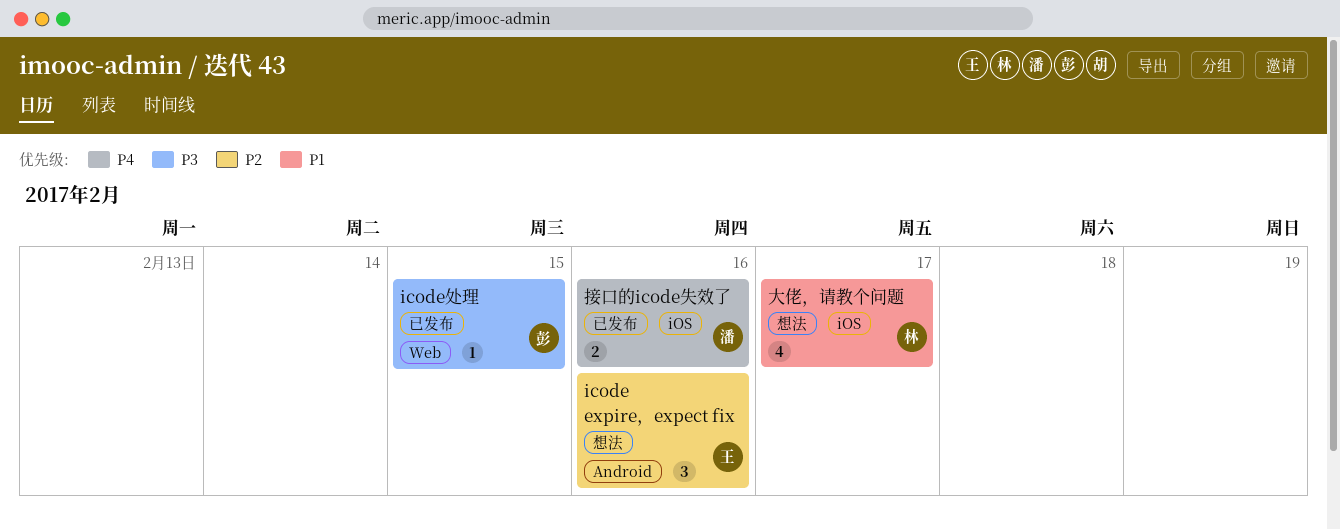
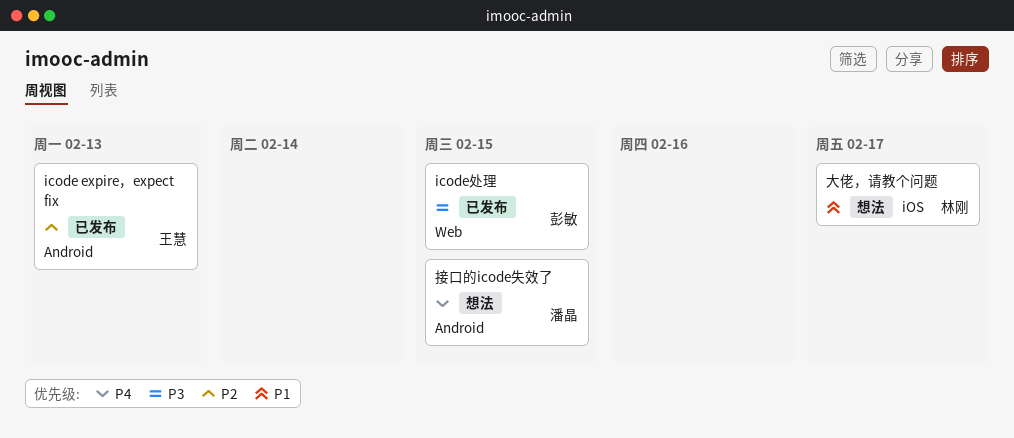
icode expire，expect fix, status: 想法 -> 已发布
icode expire，expect fix, due: Feb 16 -> Feb 13
接口的icode失效了, status: 已发布 -> 想法
接口的icode失效了, label: iOS -> Android
接口的icode失效了, due: Feb 16 -> Feb 15

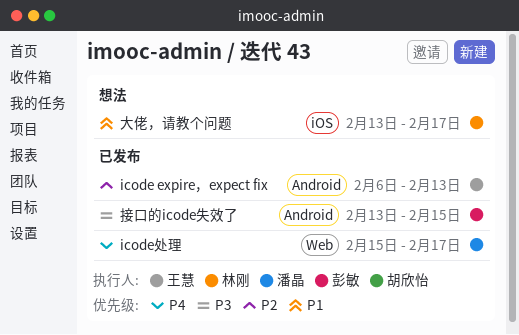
icode处理, owner: 彭敏 -> 潘晶
icode处理, priority: P3 -> P4
icode处理, due: Feb 15 -> Feb 17
接口的icode失效了, status: 想法 -> 已发布
接口的icode失效了, owner: 潘晶 -> 彭敏
接口的icode失效了, priority: P4 -> P3

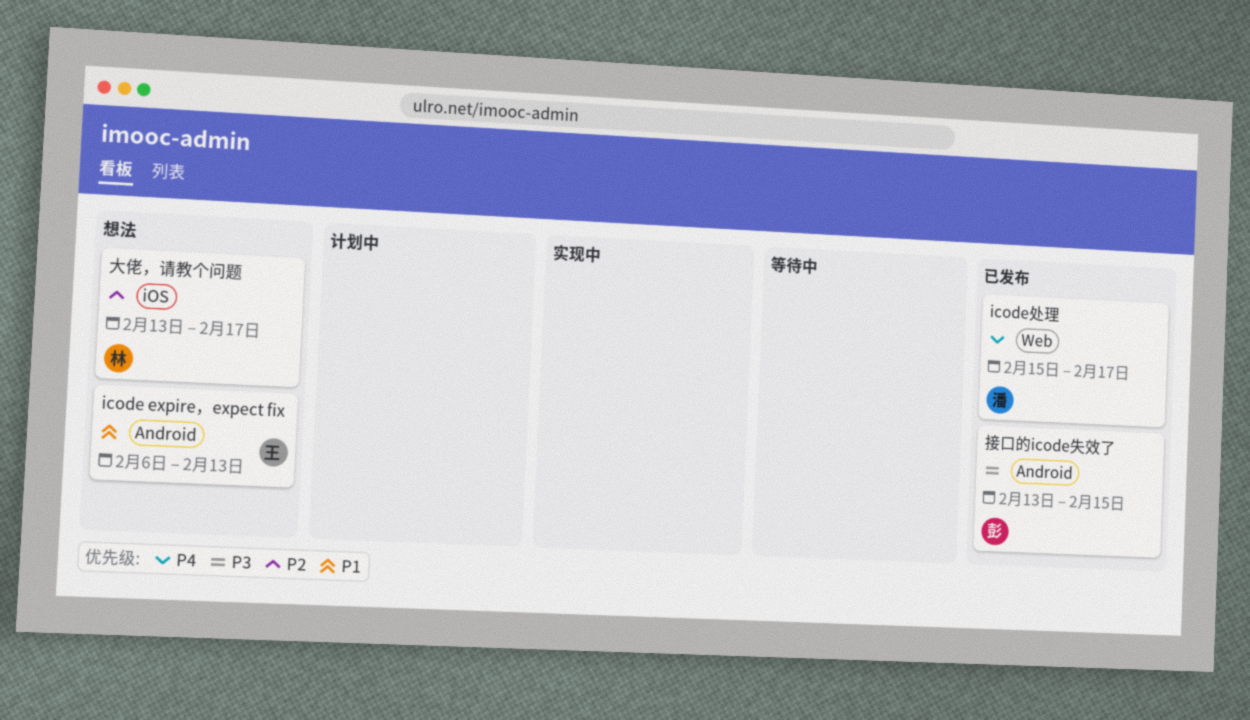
icode expire，expect fix, status: 已发布 -> 想法
icode expire，expect fix, priority: P2 -> P1
大佬，请教个问题, priority: P1 -> P2

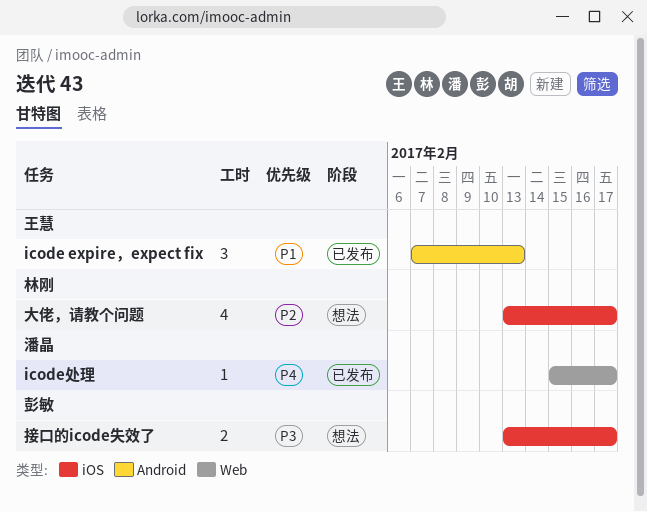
icode expire，expect fix, status: 想法 -> 已发布
icode expire，expect fix, start: Feb 6 -> Feb 7
接口的icode失效了, status: 已发布 -> 想法
接口的icode失效了, label: Android -> iOS
接口的icode失效了, due: Feb 15 -> Feb 17

